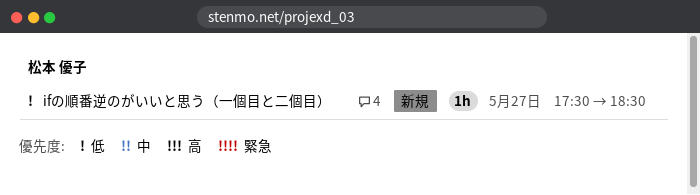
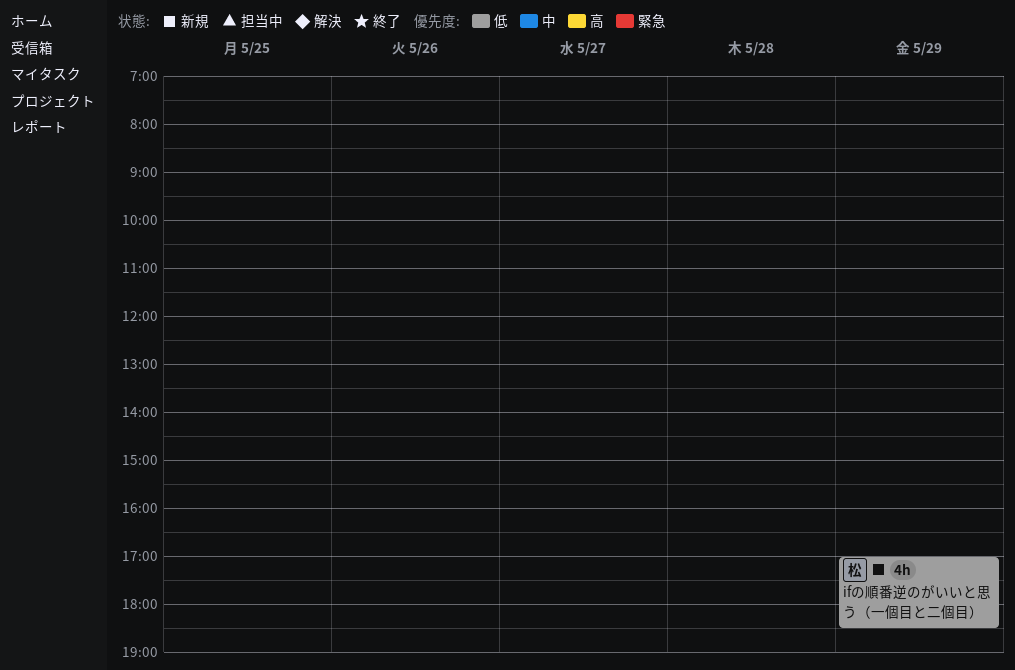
ifの順番逆のがいいと思う（一個目と二個目）, estimate: 1h -> 4h
ifの順番逆のがいいと思う（一個目と二個目）, day: May 27 -> May 29
ifの順番逆のがいいと思う（一個目と二個目）, begins: 17:30 -> 17:00

